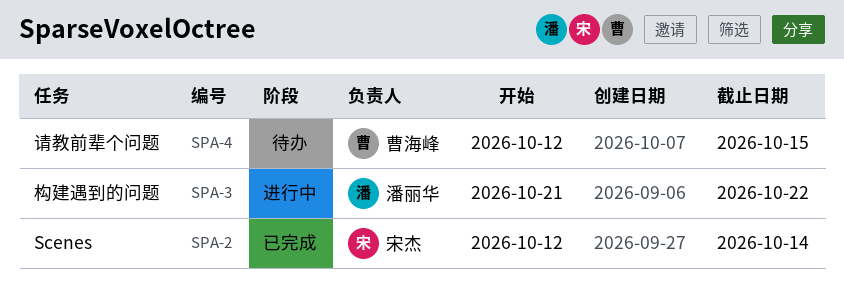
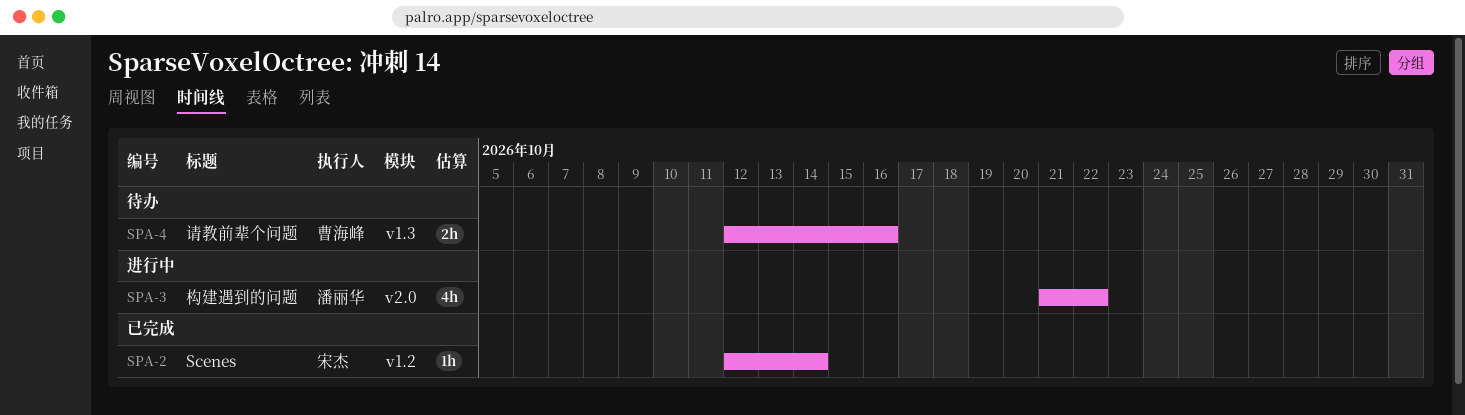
SPA-4, due: Oct 15 -> Oct 16

